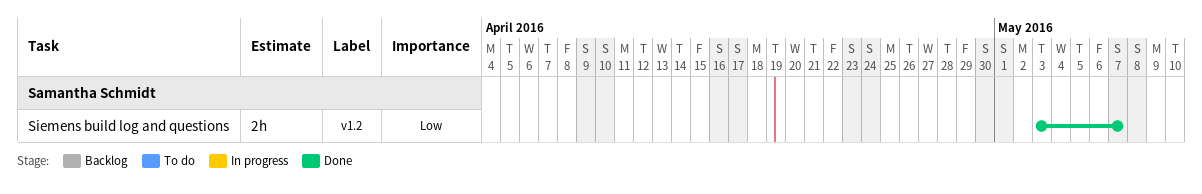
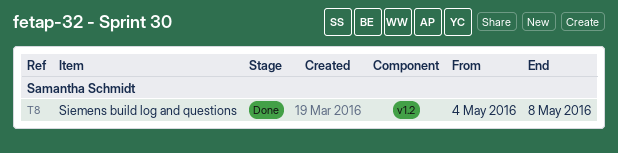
Siemens build log and questions, start: May 3 -> May 4
Siemens build log and questions, due: May 7 -> May 8

